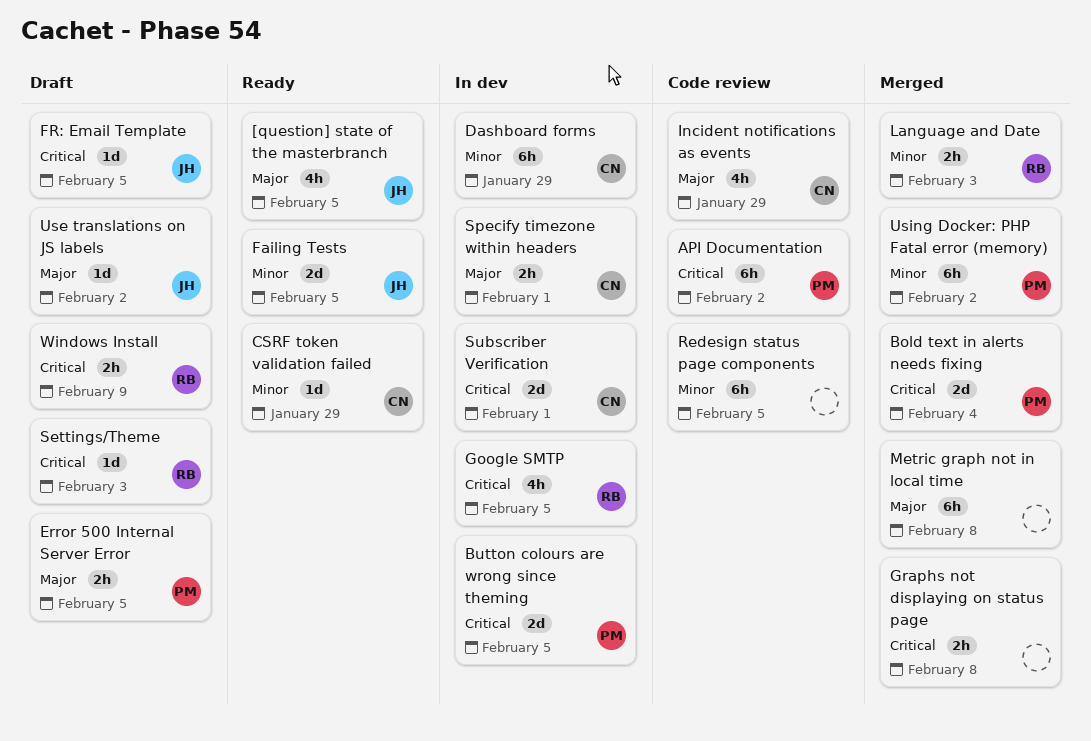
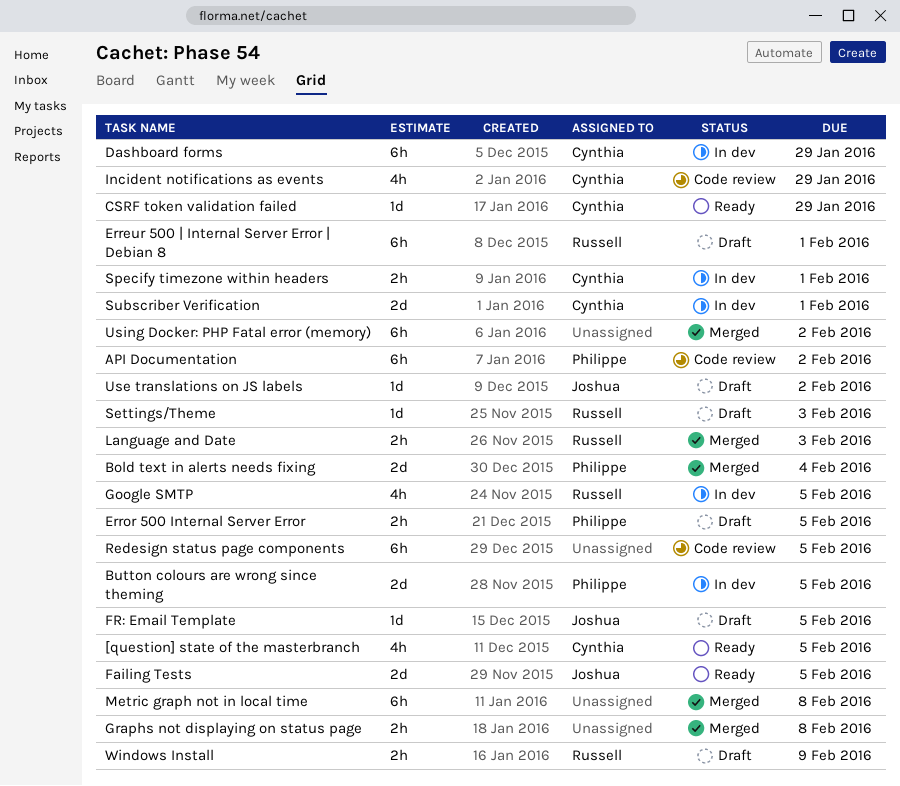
[question] state of the masterbranch, owner: Joshua -> Cynthia
Erreur 500 | Internal Server Error | Debian 8: none -> present
Using Docker: PHP Fatal error (memory), owner: Philippe -> none

